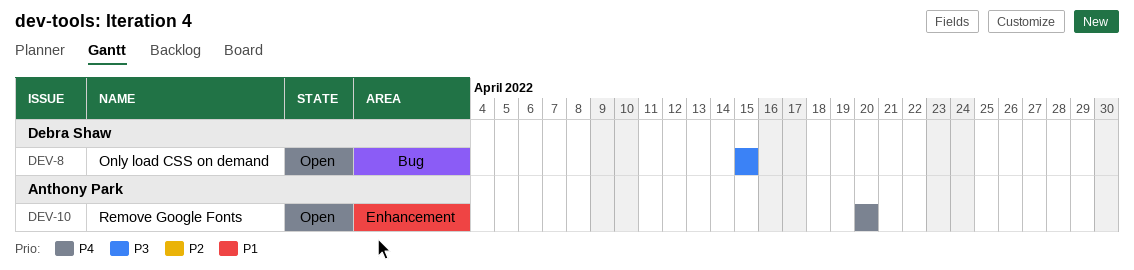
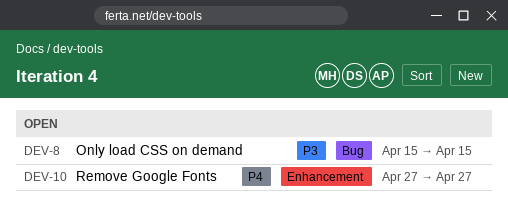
DEV-10, start: Apr 20 -> Apr 27
DEV-10, due: Apr 20 -> Apr 27

